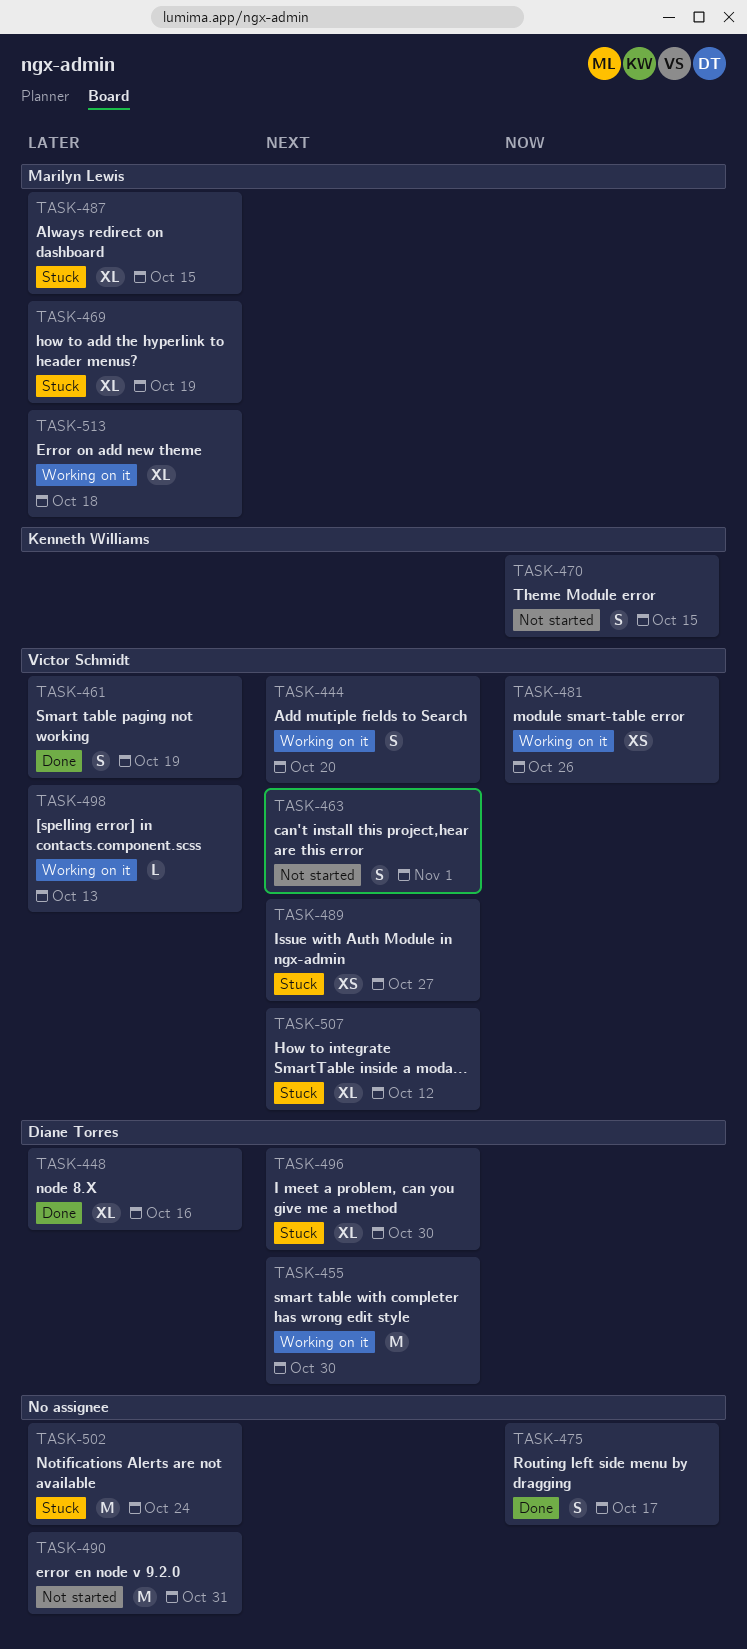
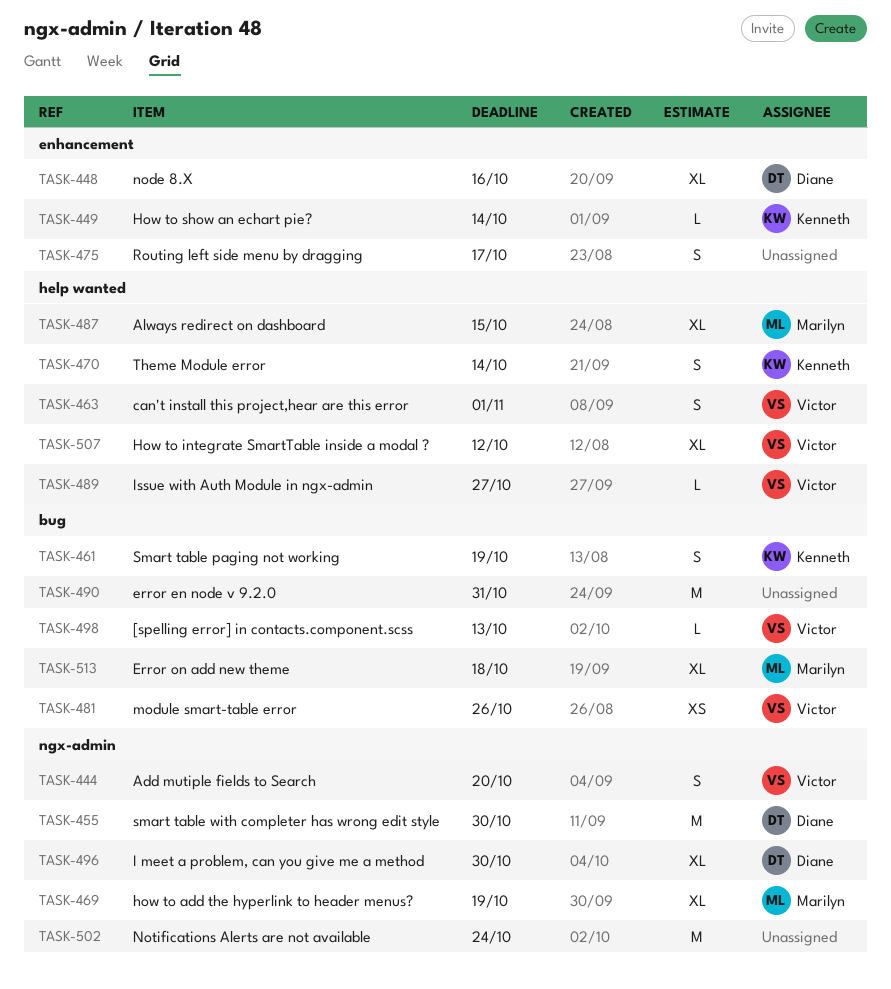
TASK-449: none -> present
TASK-461, owner: Victor Schmidt -> Kenneth Williams
TASK-470, due: Oct 15 -> Oct 14
TASK-489, estimate: XS -> L

